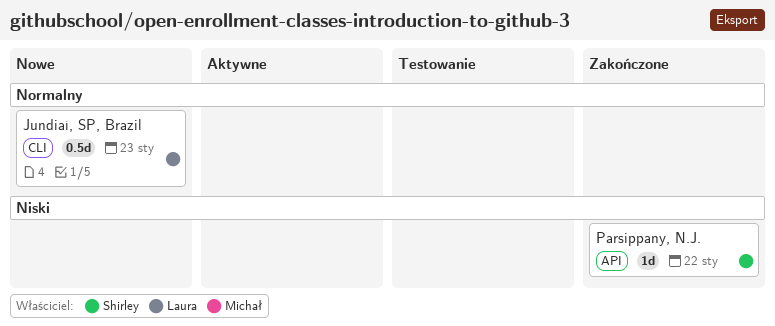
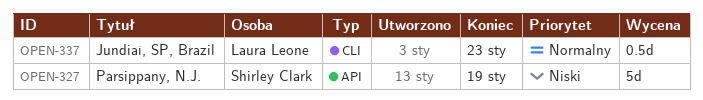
Parsippany, N.J., estimate: 1d -> 5d
Parsippany, N.J., due: Jan 22 -> Jan 19

